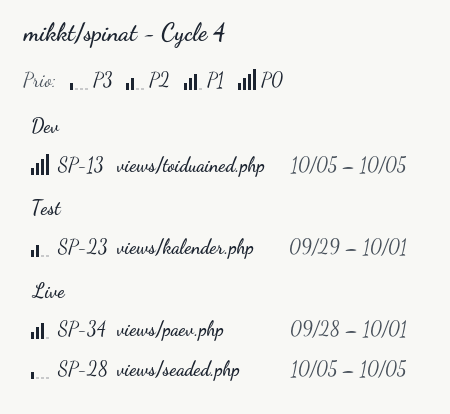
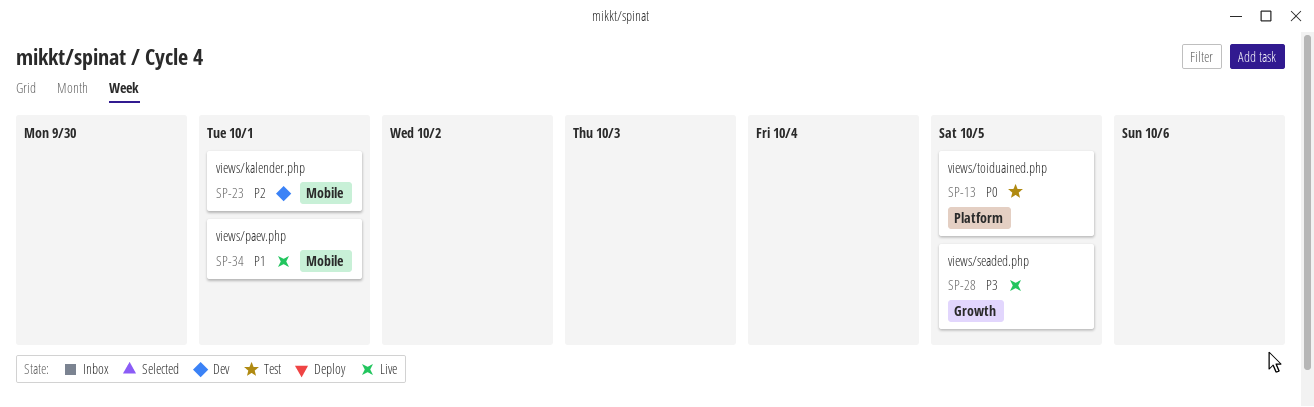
SP-13, status: Dev -> Test
SP-23, status: Test -> Dev

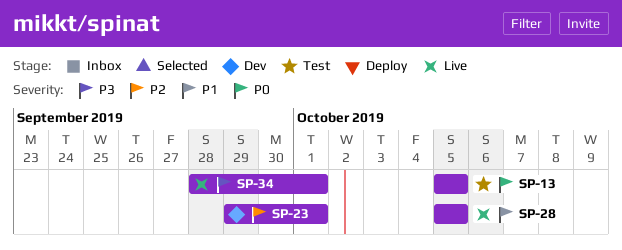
SP-28, priority: P3 -> P1
SP-34, priority: P1 -> P3

